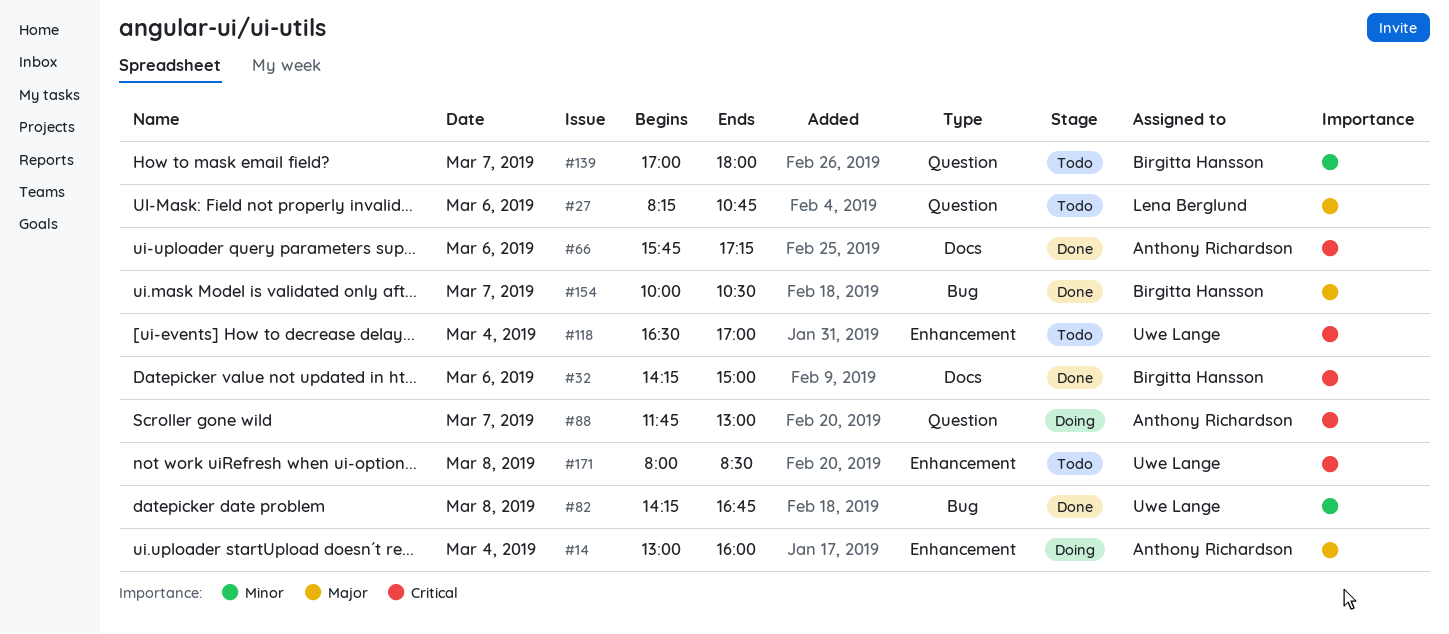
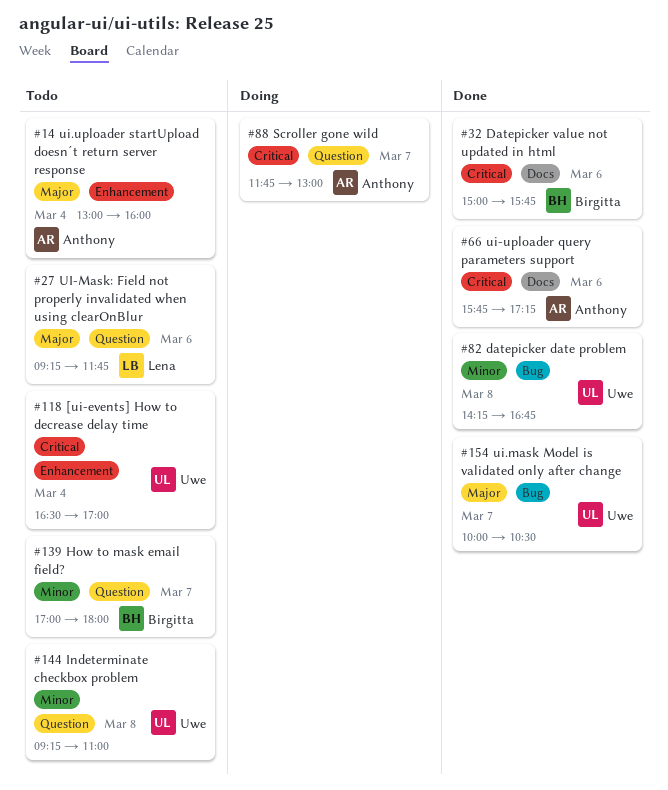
#14, status: Doing -> Todo
#27, begins: 08:15 -> 09:15
#27, ends: 10:45 -> 11:45
#32, begins: 14:15 -> 15:00
#32, ends: 15:00 -> 15:45
#144: none -> present
#154, owner: Birgitta Hansson -> Uwe Lange
#171: present -> none

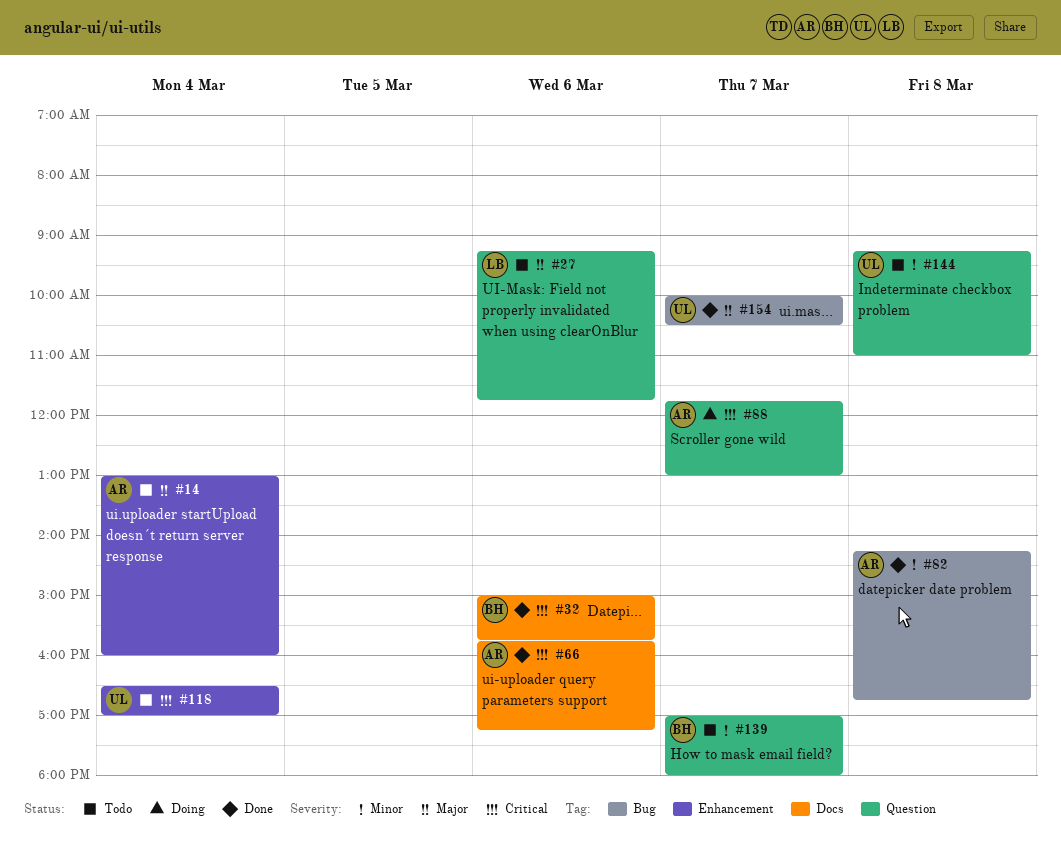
#82, owner: Uwe -> Anthony

